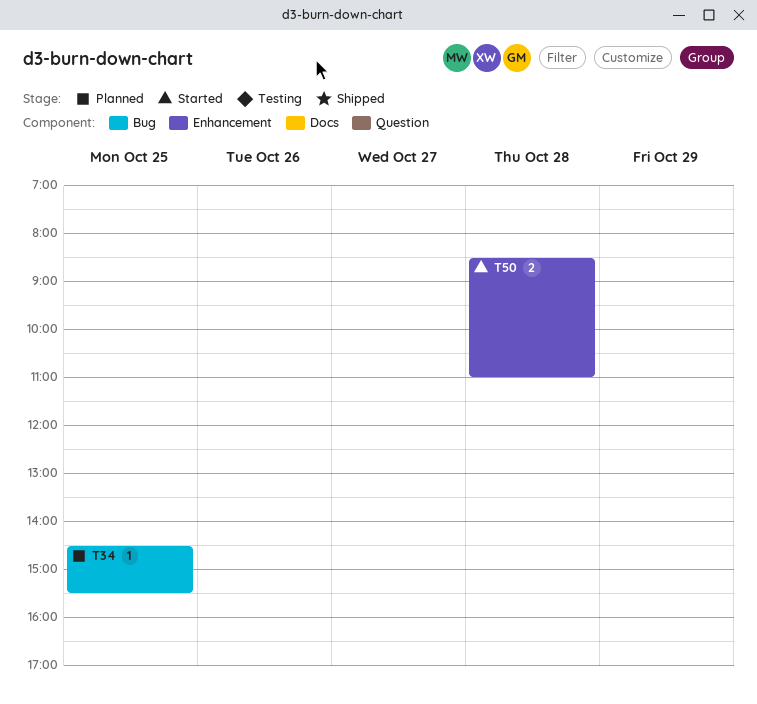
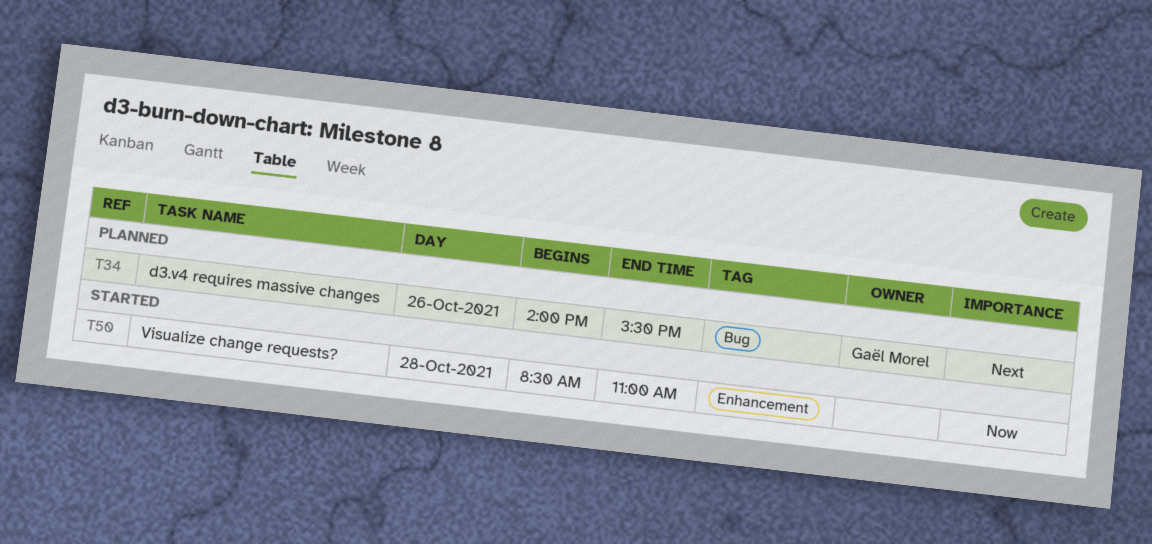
T34, day: Oct 25 -> Oct 26
T34, begins: 14:30 -> 14:00

